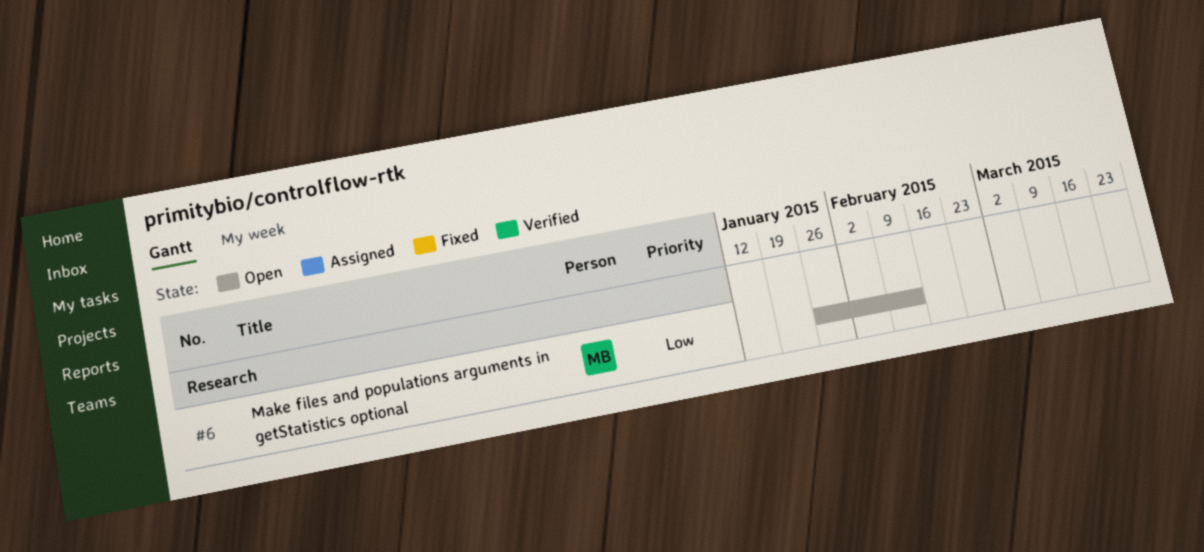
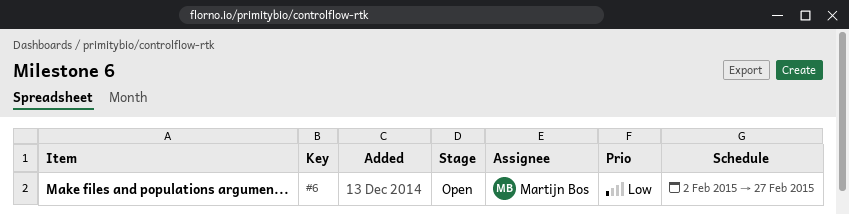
#6, start: Jan 26 -> Feb 2
#6, due: Feb 13 -> Feb 27

